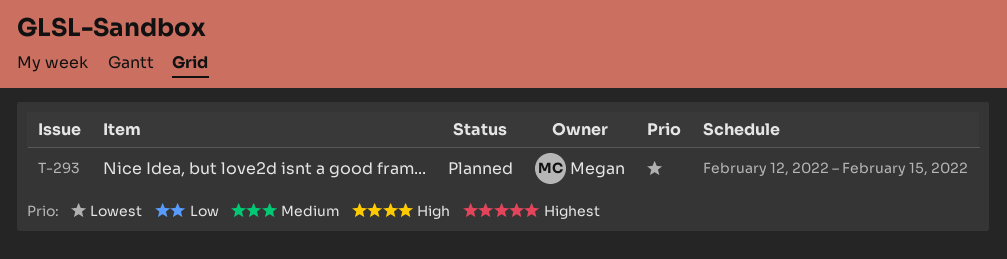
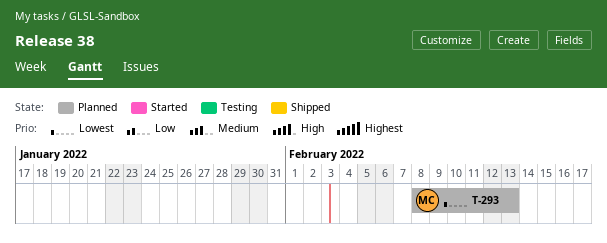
T-293, start: Feb 12 -> Feb 8
T-293, due: Feb 15 -> Feb 13

